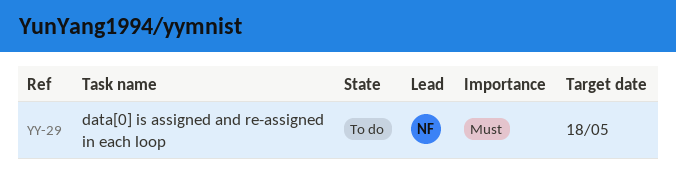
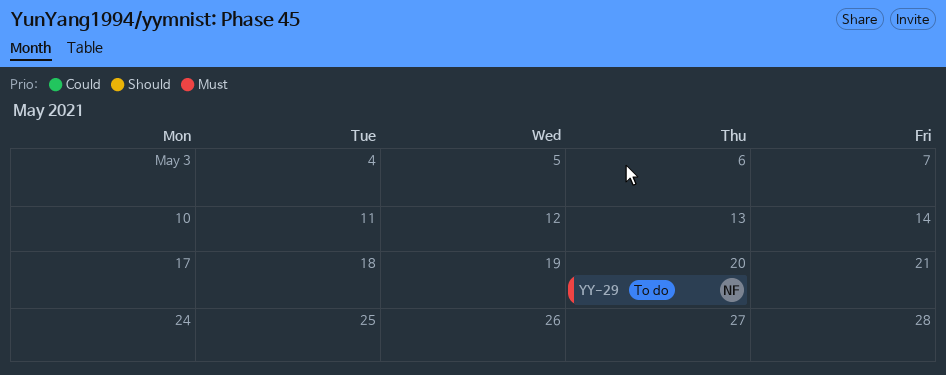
YY-29, due: May 18 -> May 20

